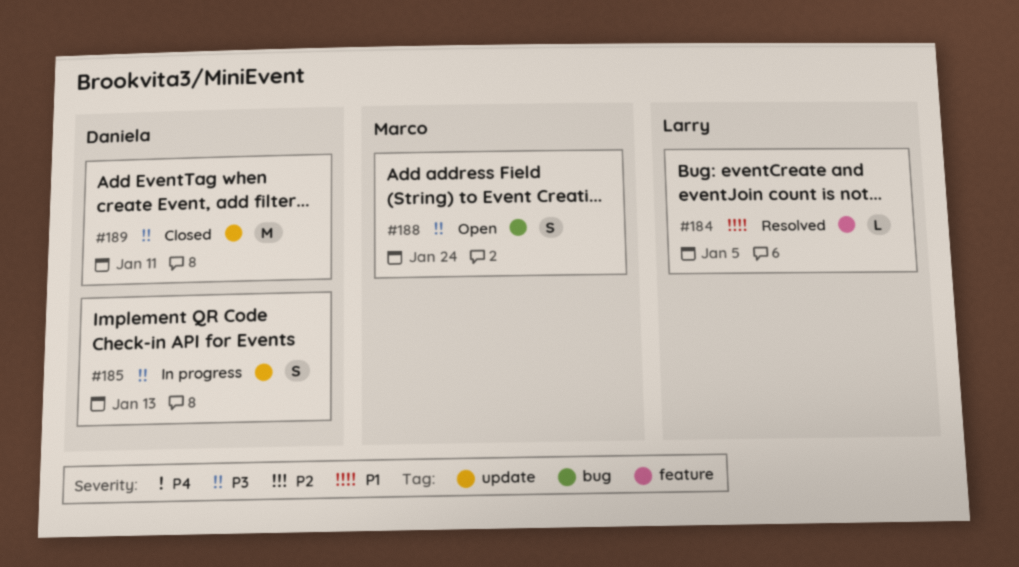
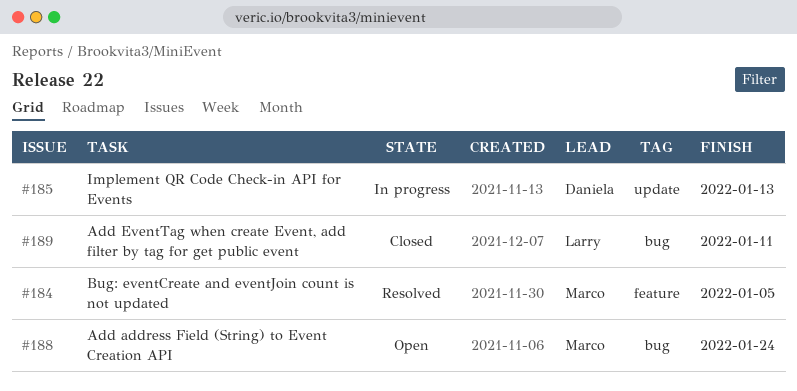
#184, owner: Larry -> Marco
#189, owner: Daniela -> Larry
#189, label: update -> bug

